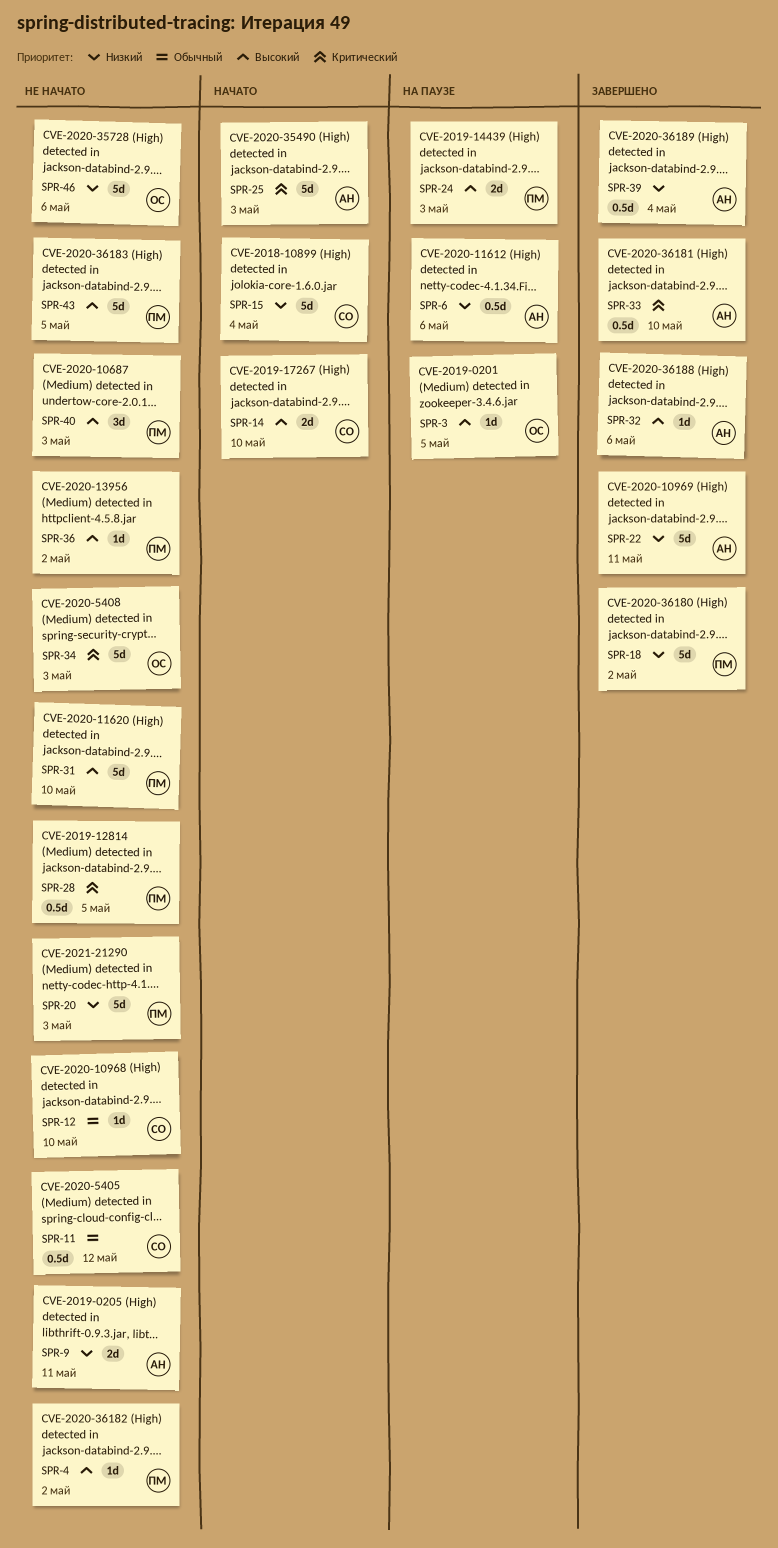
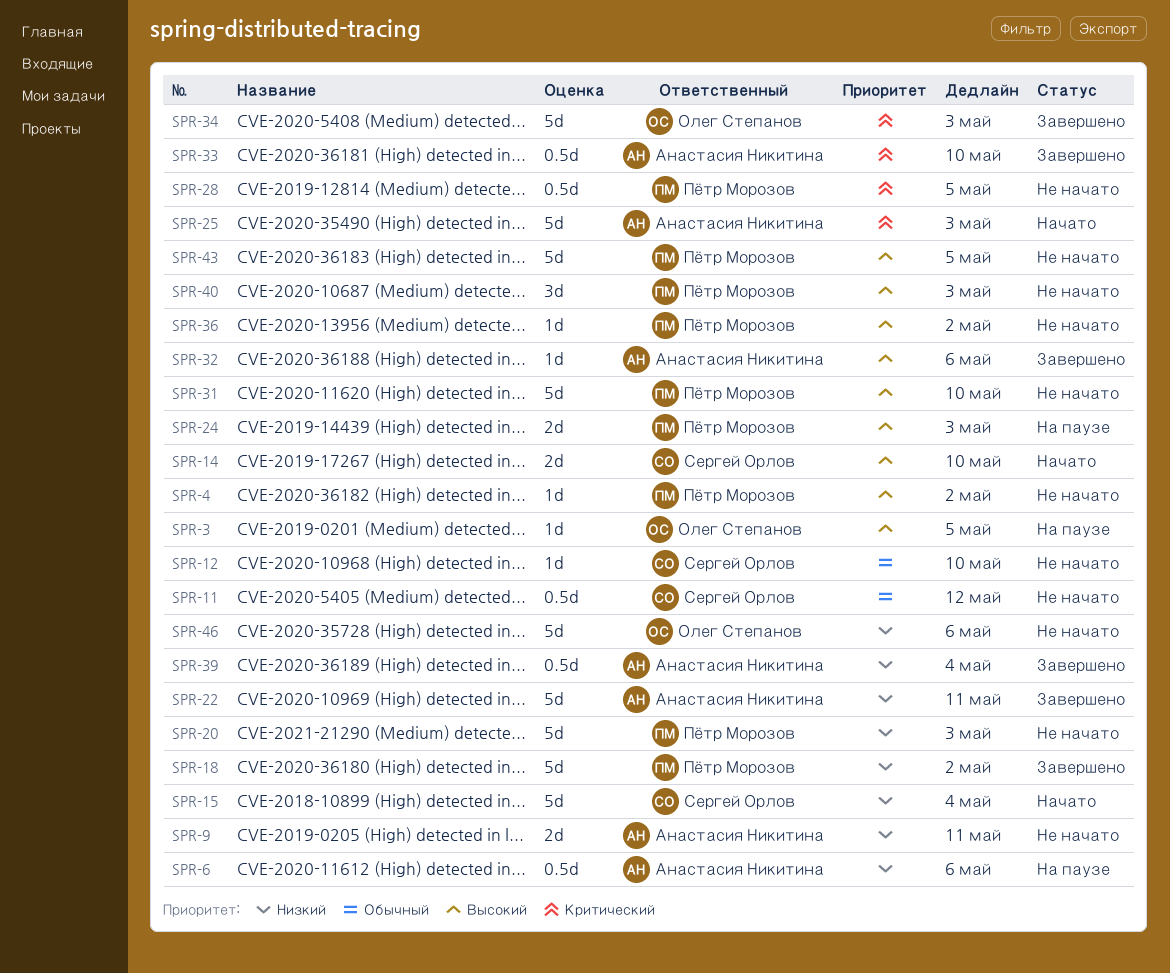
SPR-34, status: Не начато -> Завершено

